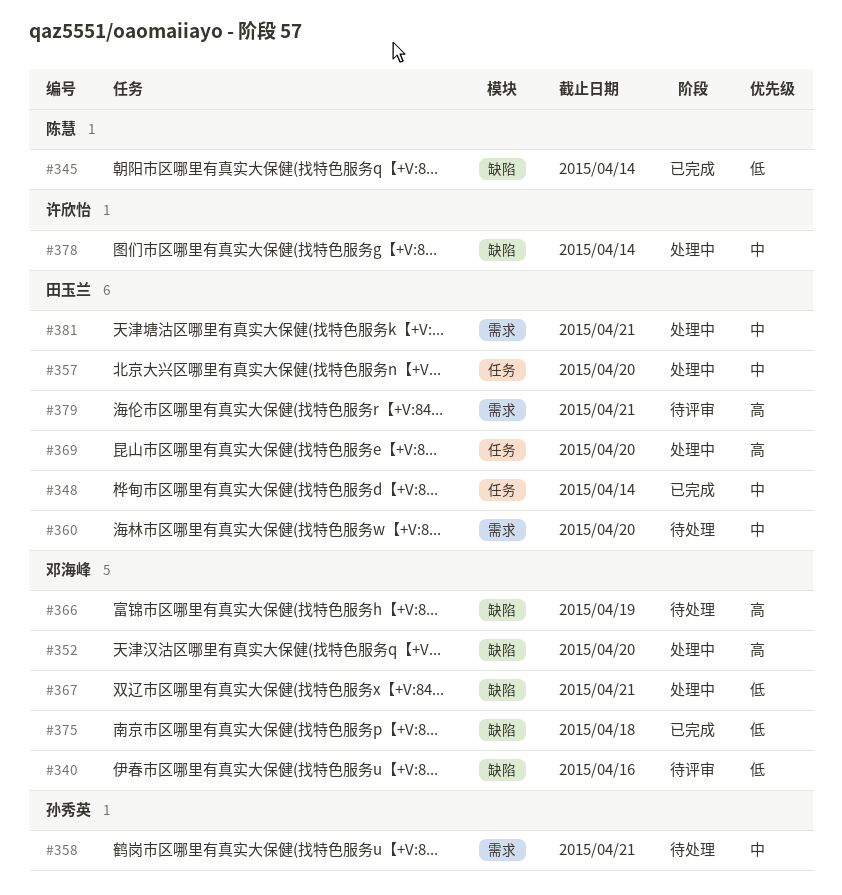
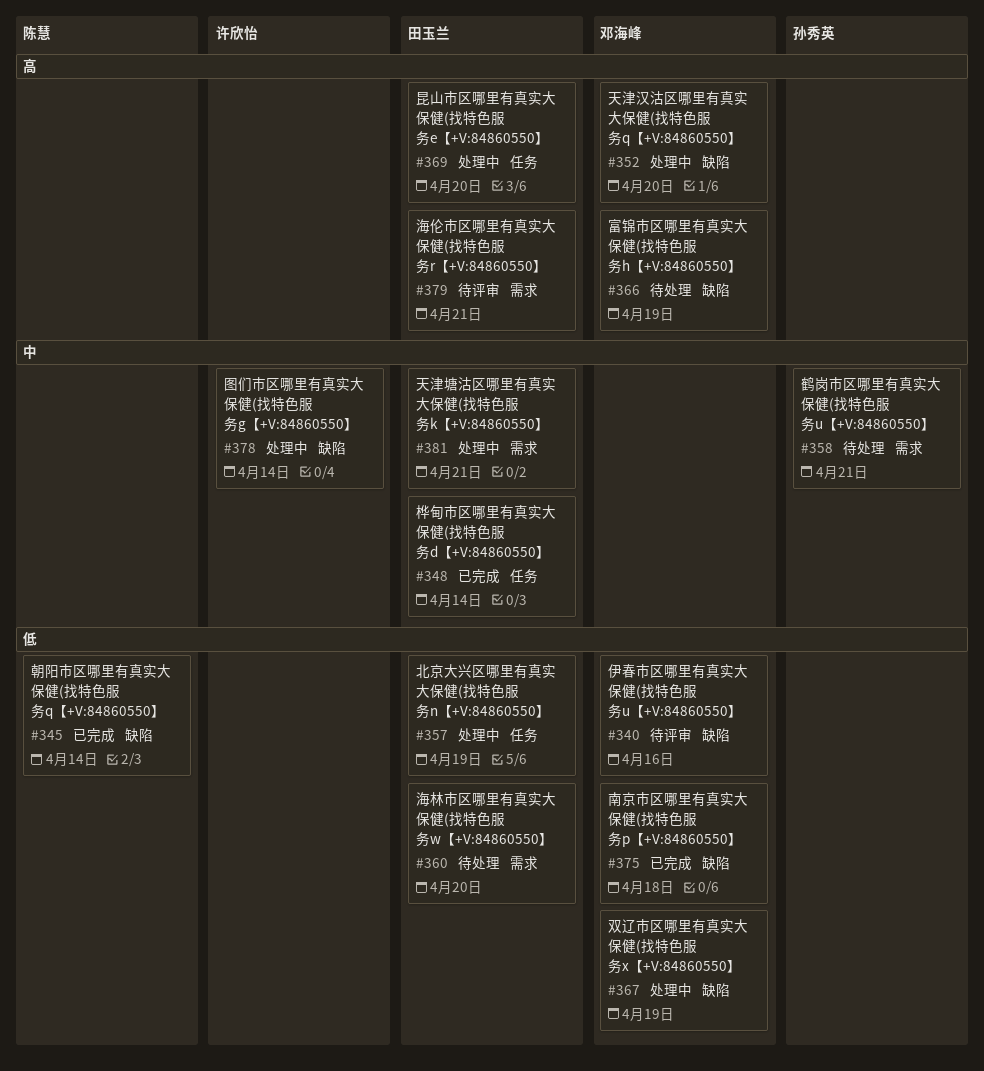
#357, priority: 中 -> 低
#357, due: Apr 20 -> Apr 19
#360, priority: 中 -> 低
#367, due: Apr 21 -> Apr 19

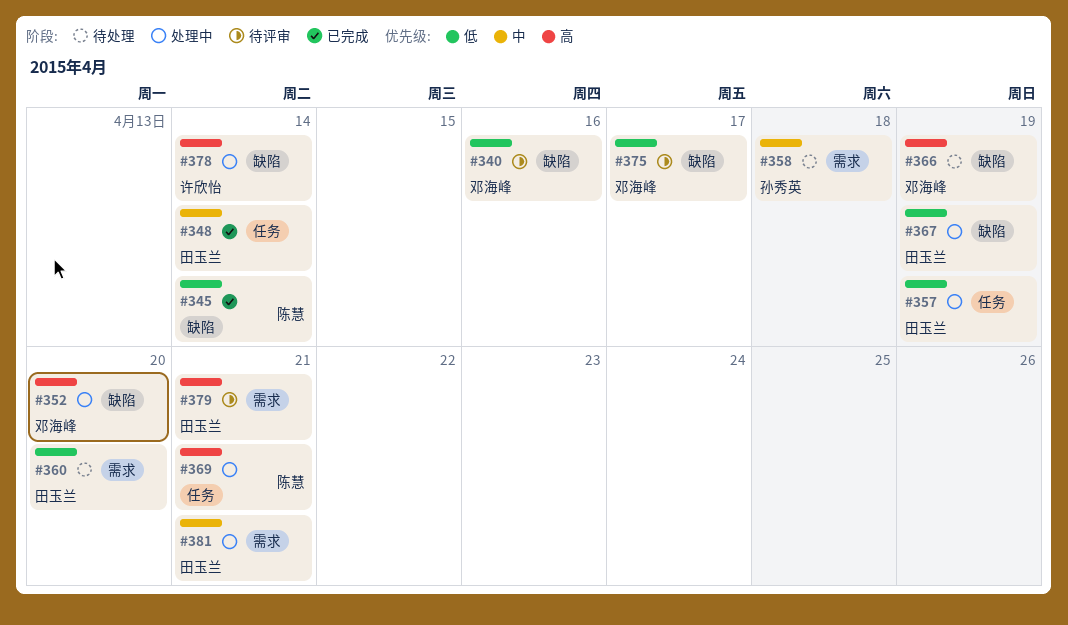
#358, due: Apr 21 -> Apr 18
#367, owner: 邓海峰 -> 田玉兰
#369, owner: 田玉兰 -> 陈慧
#369, due: Apr 20 -> Apr 21
#375, status: 已完成 -> 待评审
#375, due: Apr 18 -> Apr 17
#378, priority: 中 -> 高

